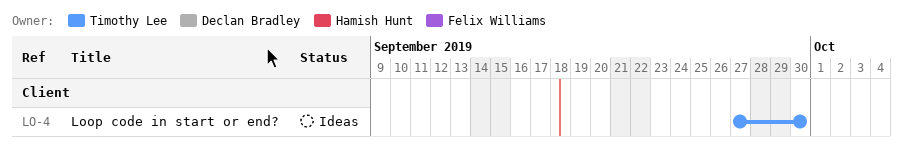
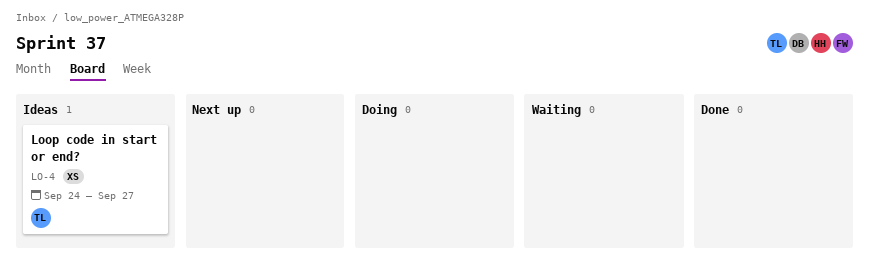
LO-4, start: Sep 27 -> Sep 24
LO-4, due: Sep 30 -> Sep 27

